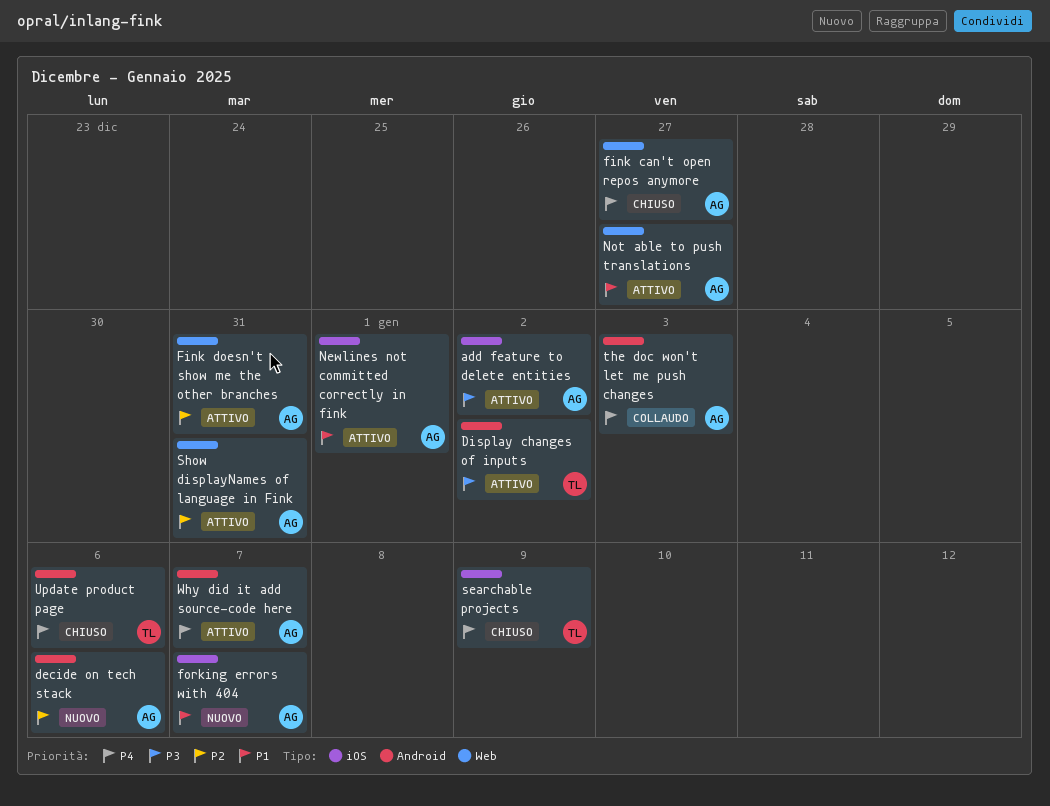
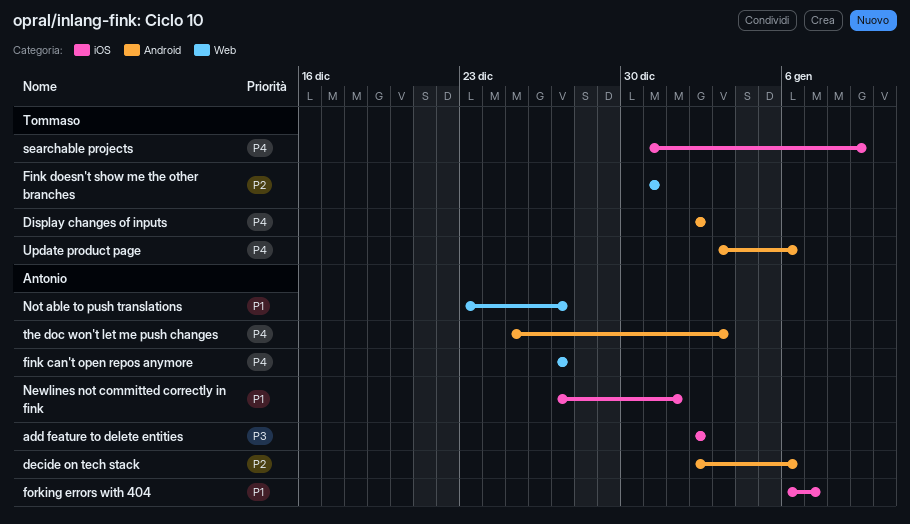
Display changes of inputs, priority: P3 -> P4
Fink doesn't show me the other branches, owner: Antonio -> Tommaso
Show displayNames of language in Fink: present -> none
Why did it add source-code here: present -> none

